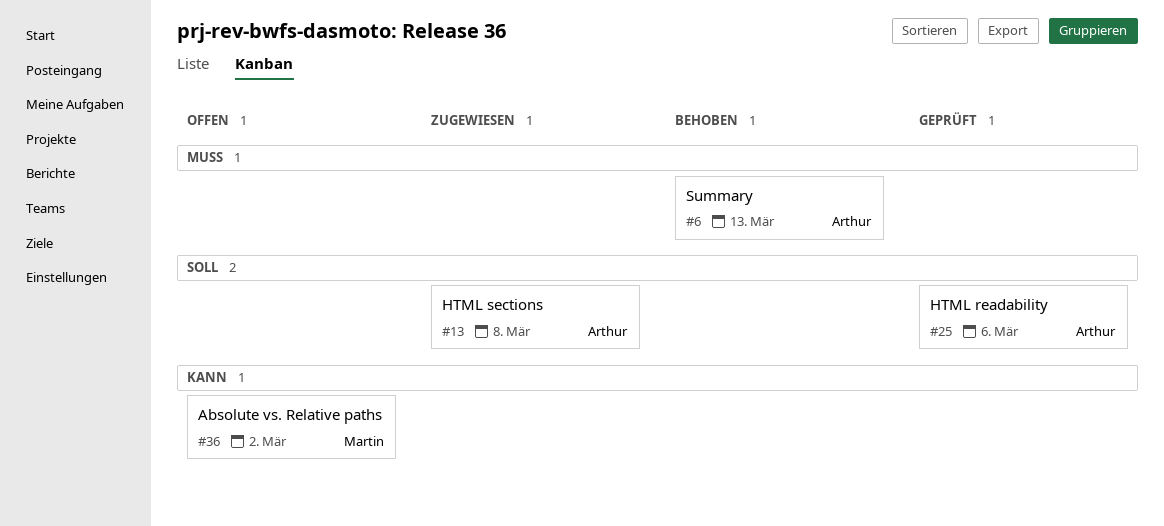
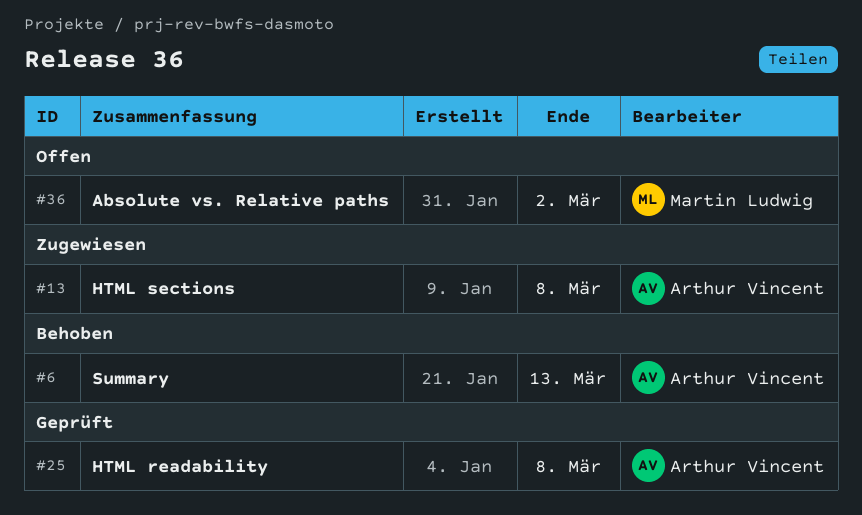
#25, due: Mar 6 -> Mar 8

